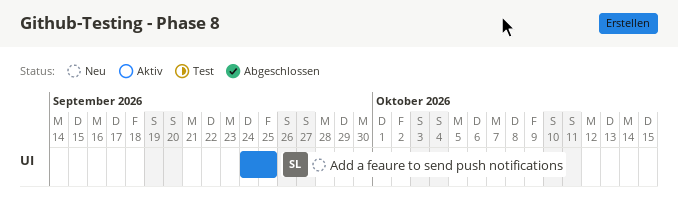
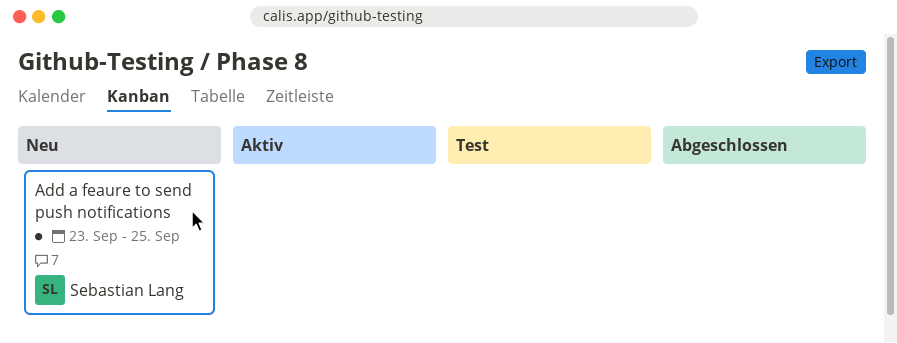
Add a feaure to send push notifications, start: Sep 24 -> Sep 23

